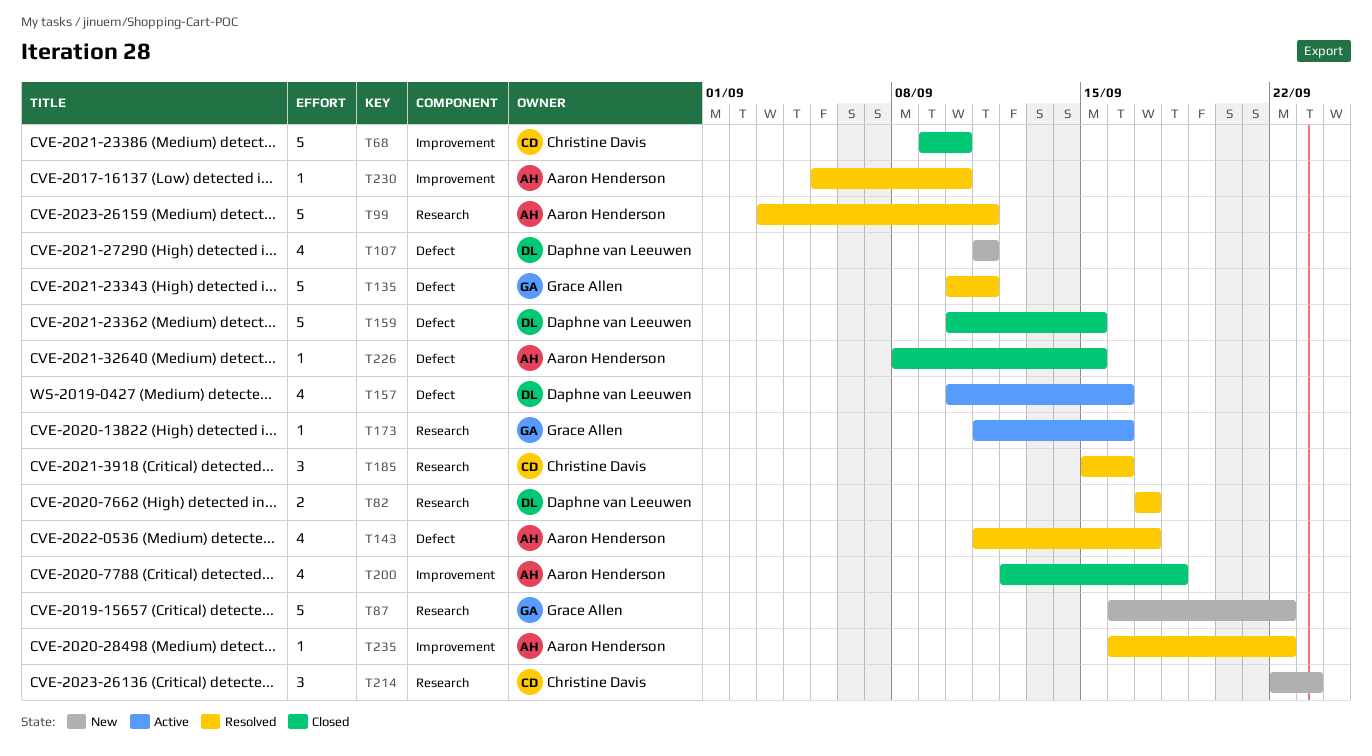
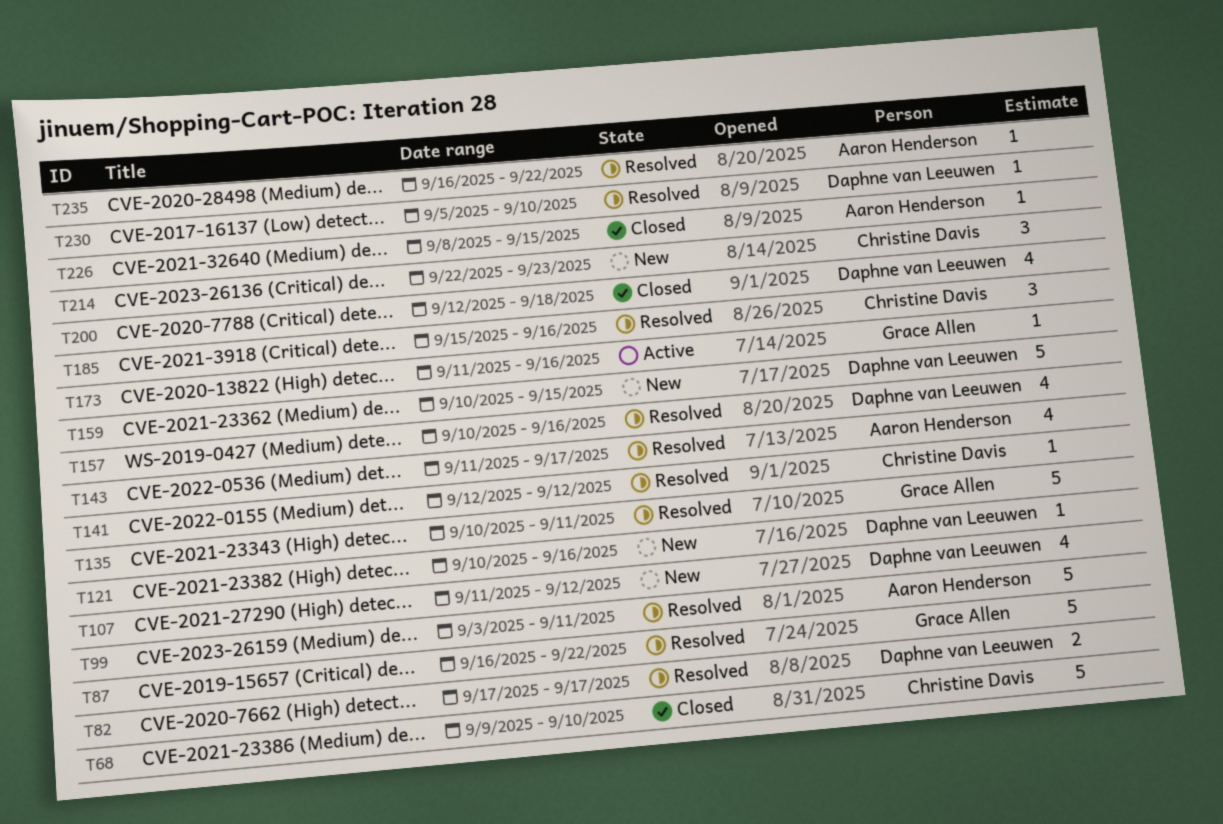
T87, status: New -> Resolved
T107, due: Sep 11 -> Sep 12
T121: none -> present
T141: none -> present
T157, status: Active -> Resolved
T159, status: Closed -> New
T200, owner: Aaron Henderson -> Daphne van Leeuwen
T230, owner: Aaron Henderson -> Daphne van Leeuwen

